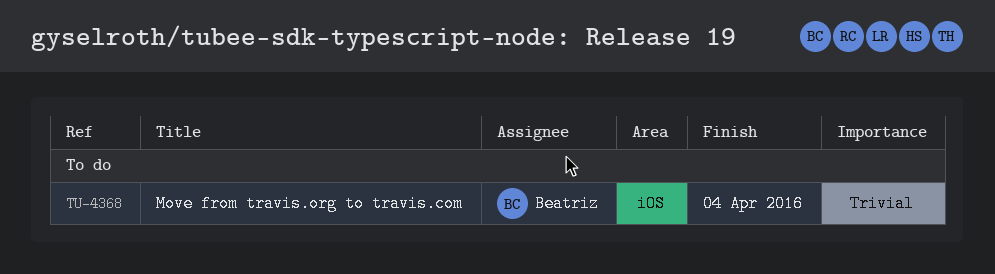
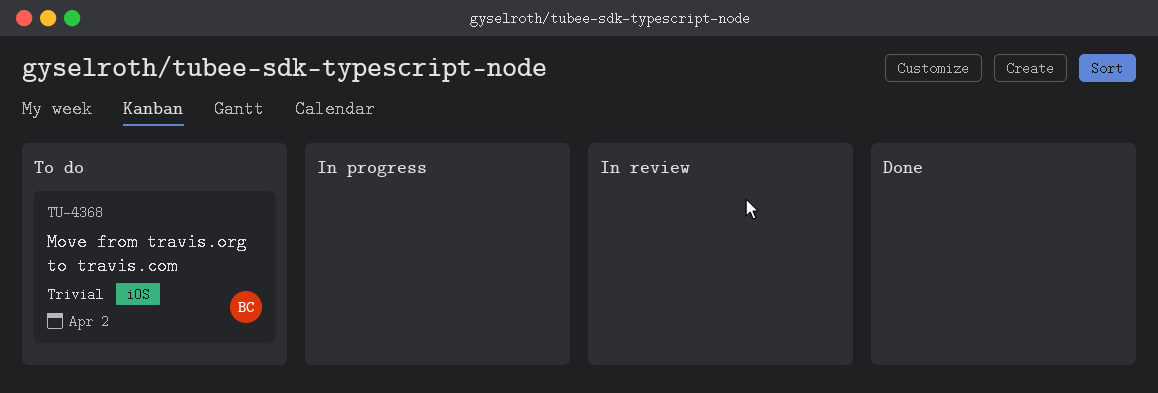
TU-4368, due: Apr 4 -> Apr 2

